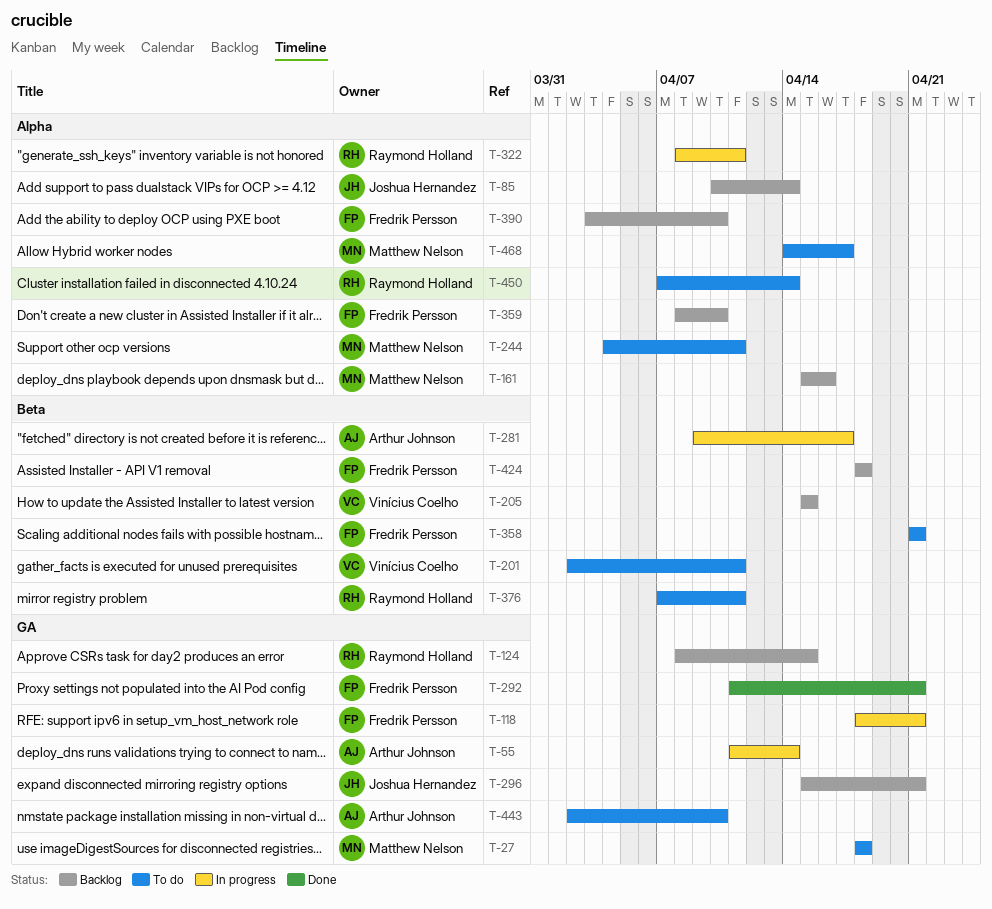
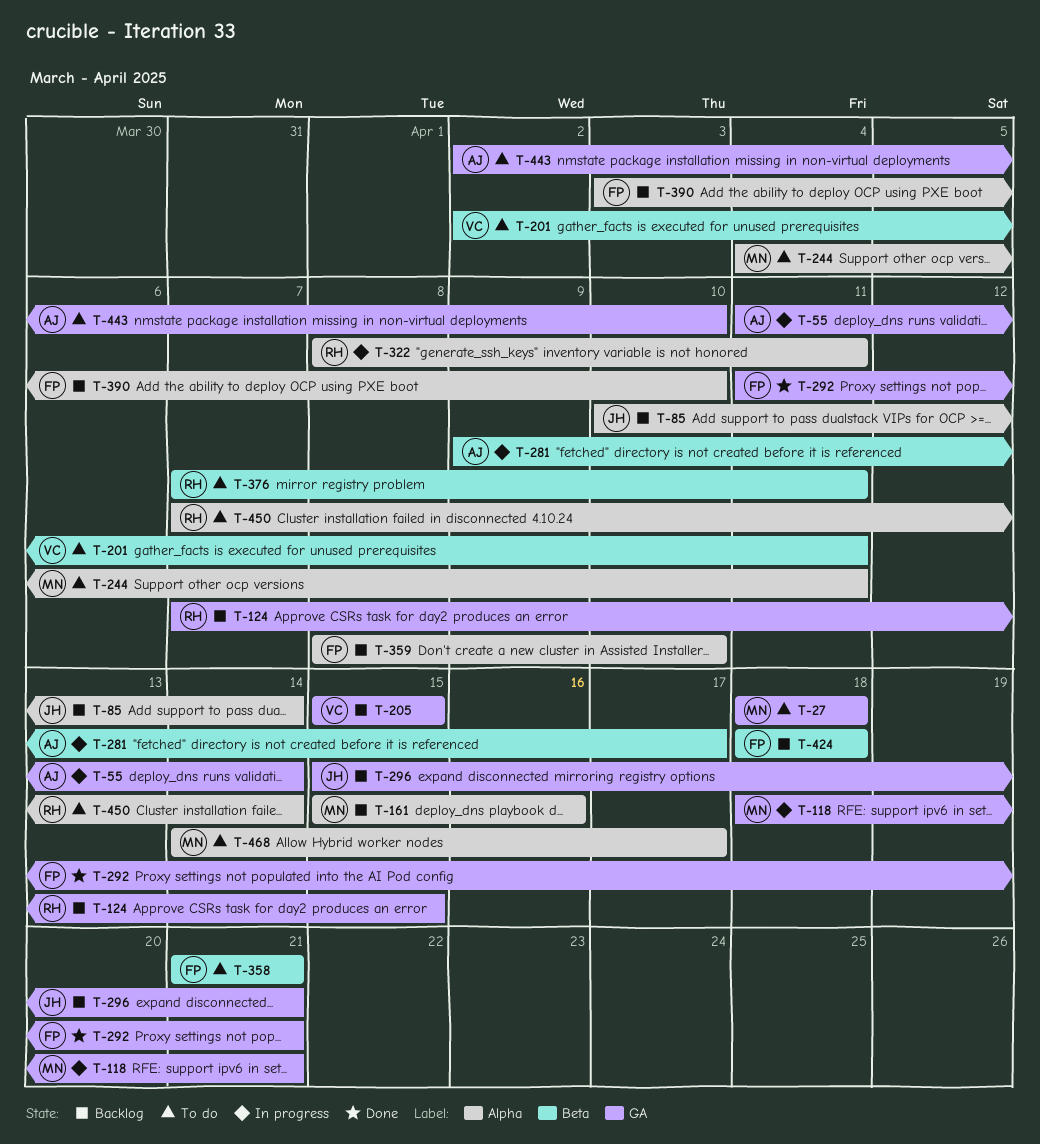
T-118, owner: Fredrik Persson -> Matthew Nelson
T-124, start: Apr 8 -> Apr 7
T-205, label: Beta -> GA

